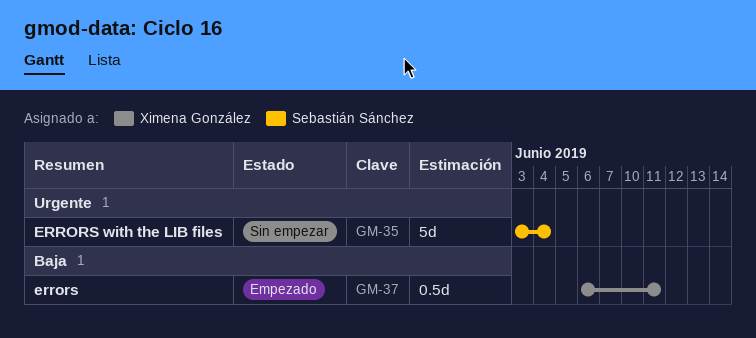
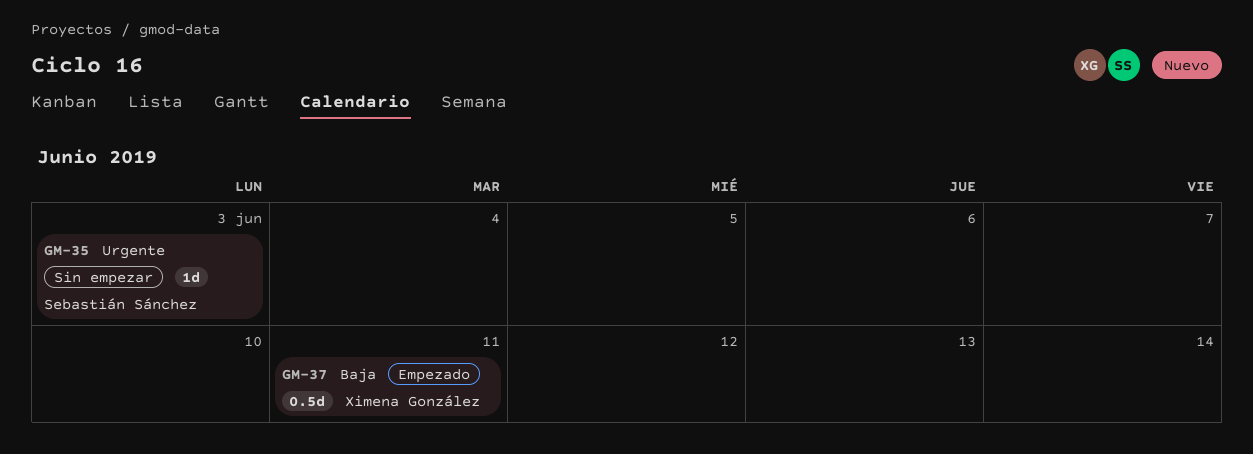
GM-35, estimate: 5d -> 1d
GM-35, due: Jun 4 -> Jun 3

